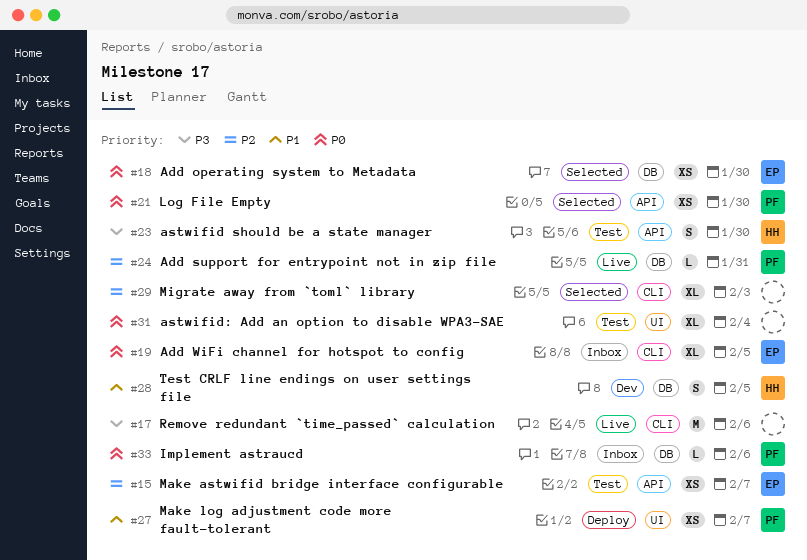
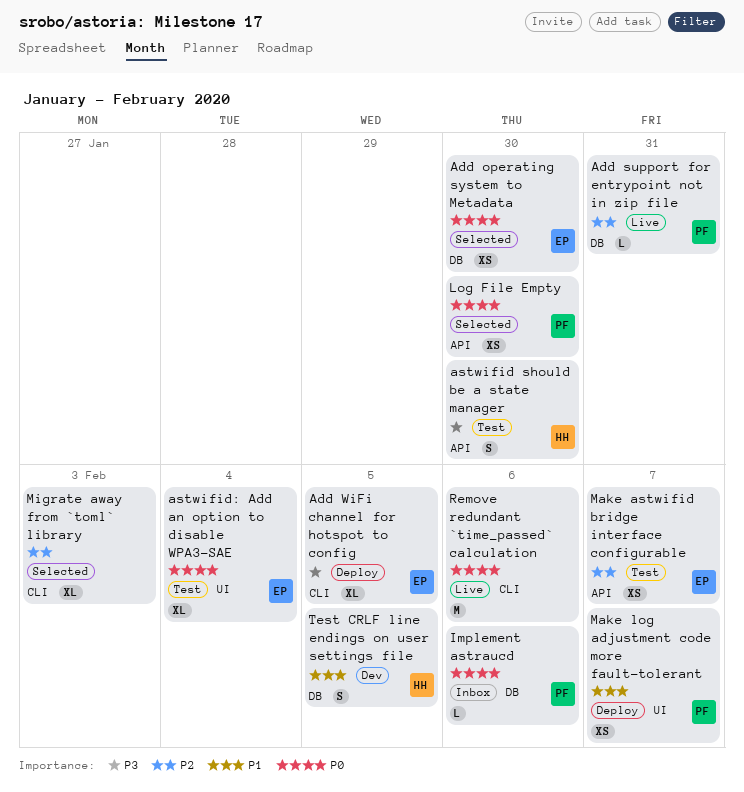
Add WiFi channel for hotspot to config, status: Inbox -> Deploy
Add WiFi channel for hotspot to config, priority: P0 -> P3
astwifid: Add an option to disable WPA3-SAE, owner: none -> EP
Remove redundant `time_passed` calculation, priority: P3 -> P0

